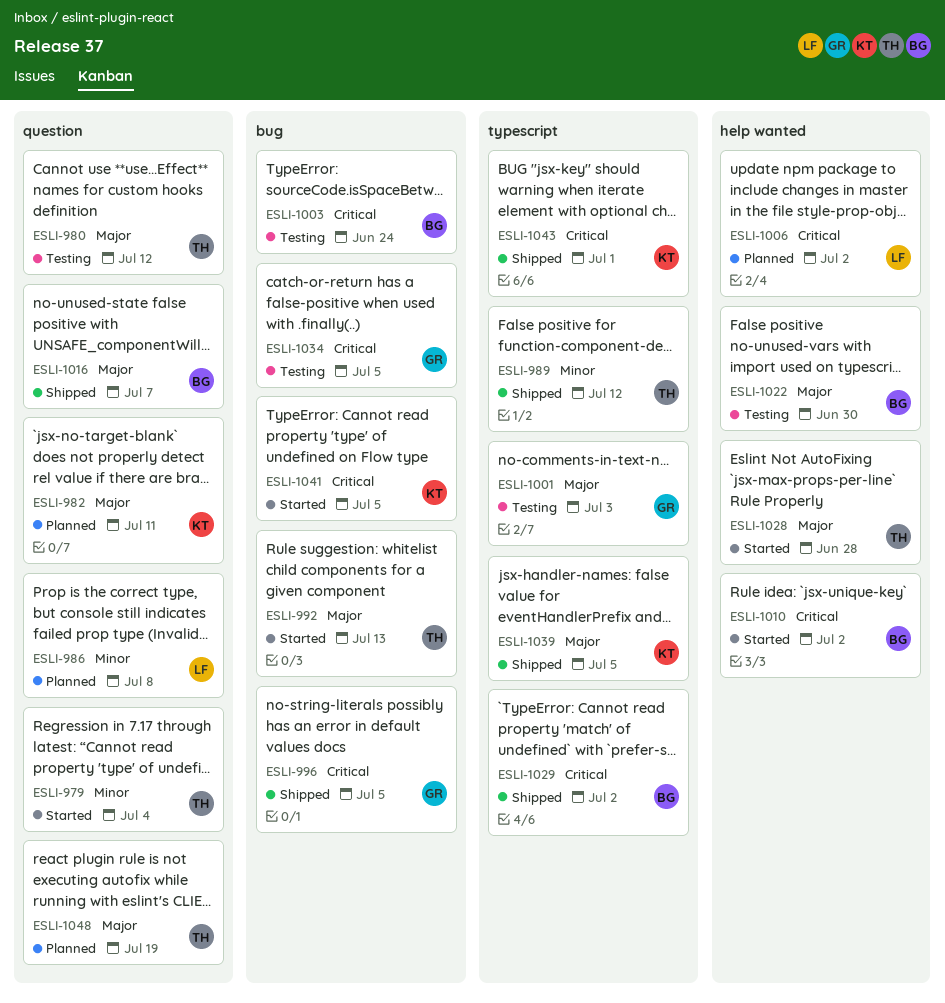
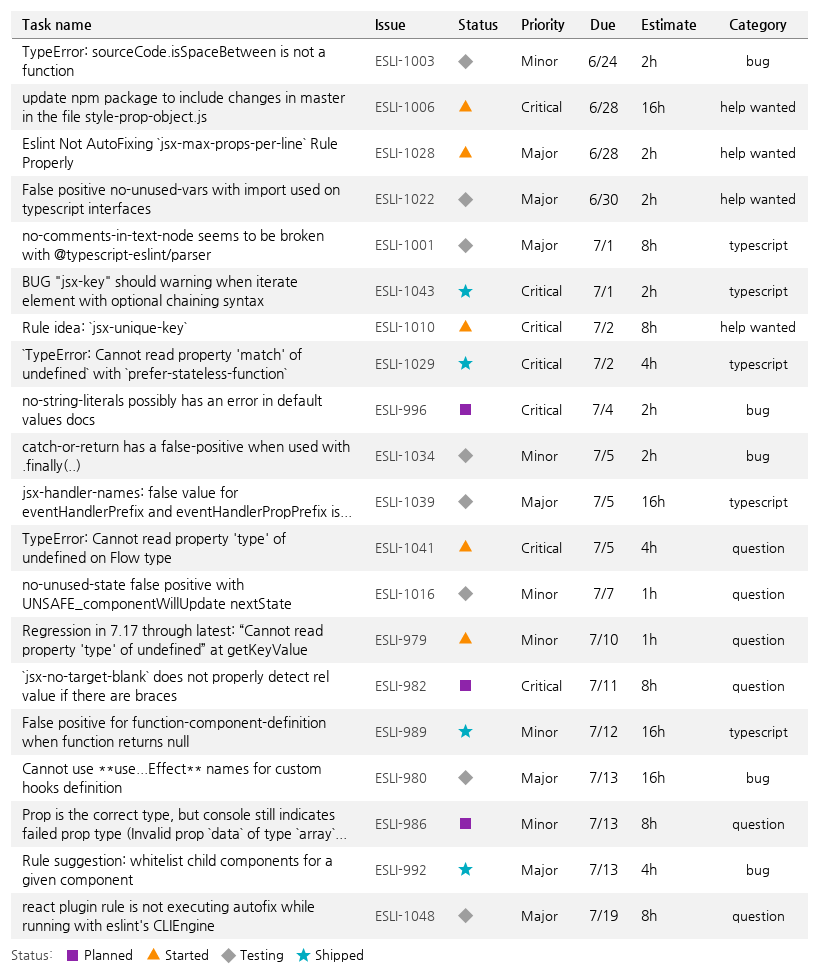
ESLI-979, due: Jul 4 -> Jul 10
ESLI-980, label: question -> bug
ESLI-980, due: Jul 12 -> Jul 13
ESLI-982, priority: Major -> Critical
ESLI-986, due: Jul 8 -> Jul 13
ESLI-992, status: Started -> Shipped
ESLI-996, status: Shipped -> Planned
ESLI-996, due: Jul 5 -> Jul 4
ESLI-1001, due: Jul 3 -> Jul 1
ESLI-1003, priority: Critical -> Minor
ESLI-1006, status: Planned -> Started
ESLI-1006, due: Jul 2 -> Jun 28
ESLI-1016, status: Shipped -> Testing
ESLI-1016, priority: Major -> Minor
ESLI-1034, priority: Critical -> Minor
ESLI-1039, status: Shipped -> Testing
ESLI-1041, label: bug -> question
ESLI-1048, status: Planned -> Testing

